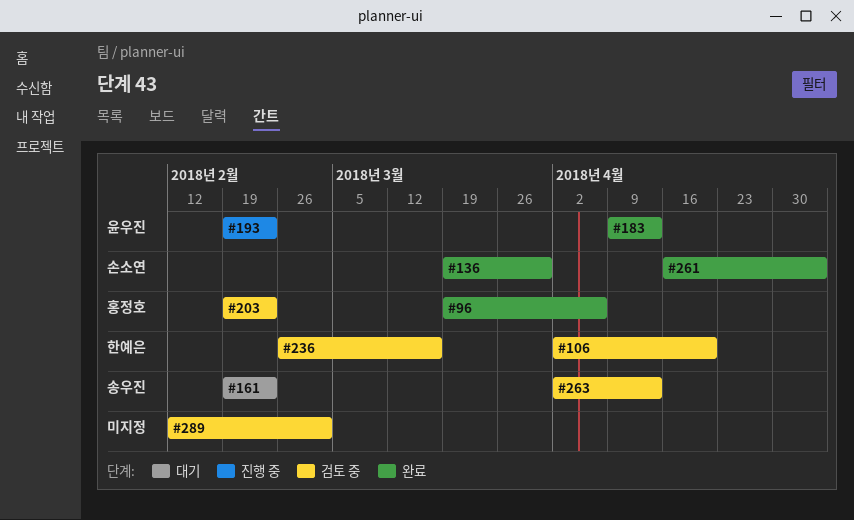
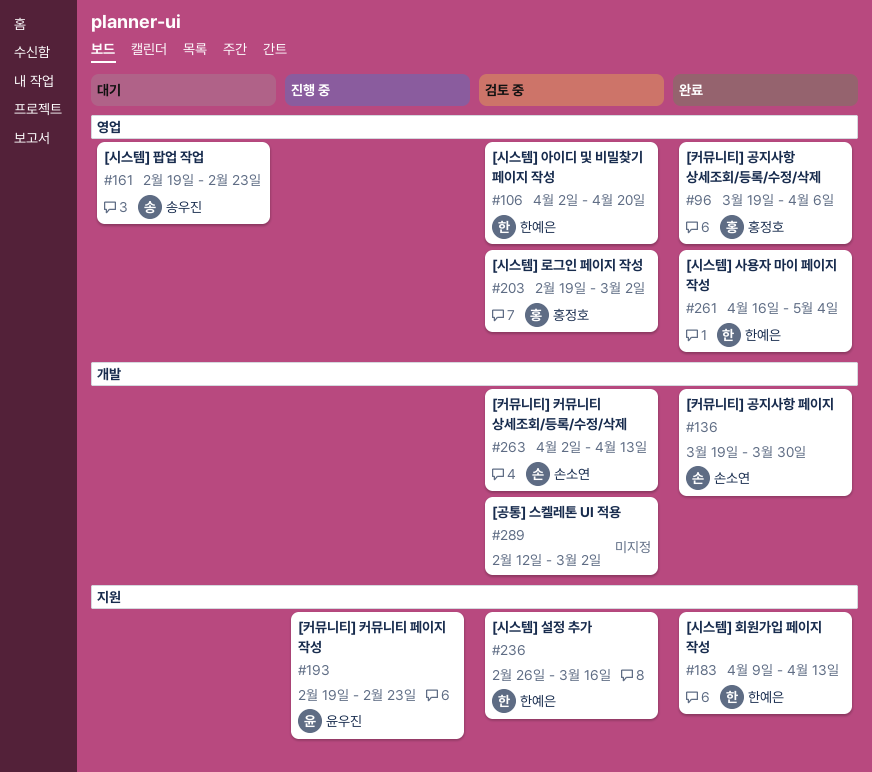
#183, owner: 윤우진 -> 한예은
#203, due: Feb 23 -> Mar 2
#261, owner: 손소연 -> 한예은
#263, owner: 송우진 -> 손소연

